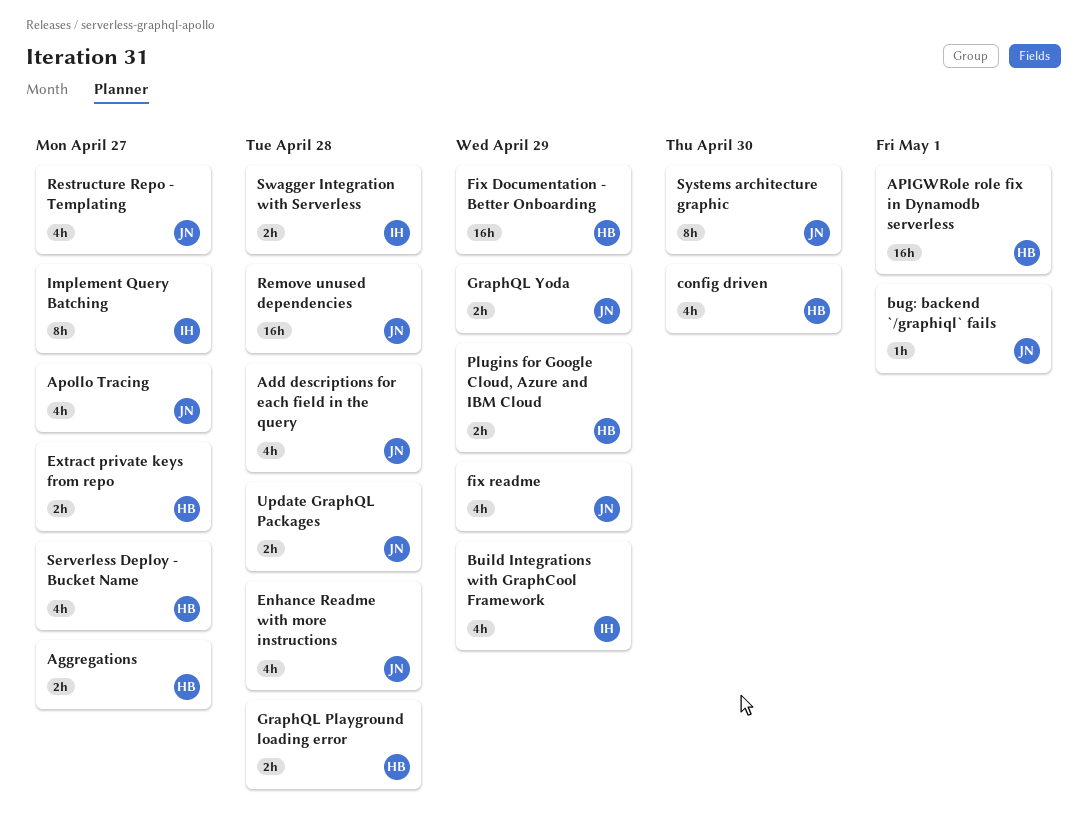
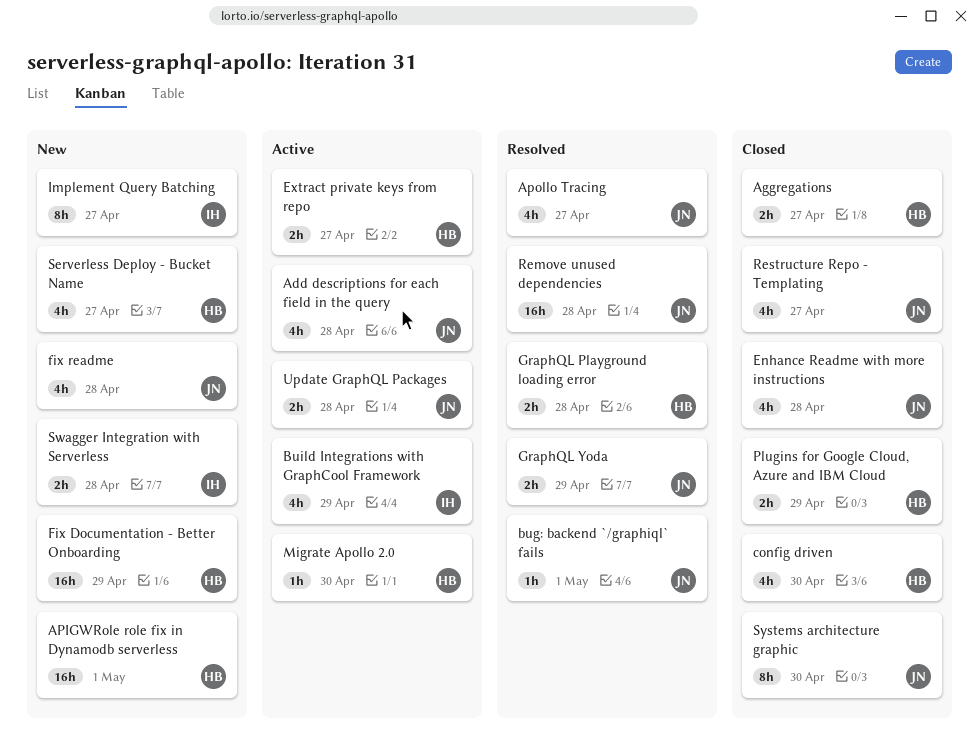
fix readme, due: Apr 29 -> Apr 28
Migrate Apollo 2.0: none -> present

